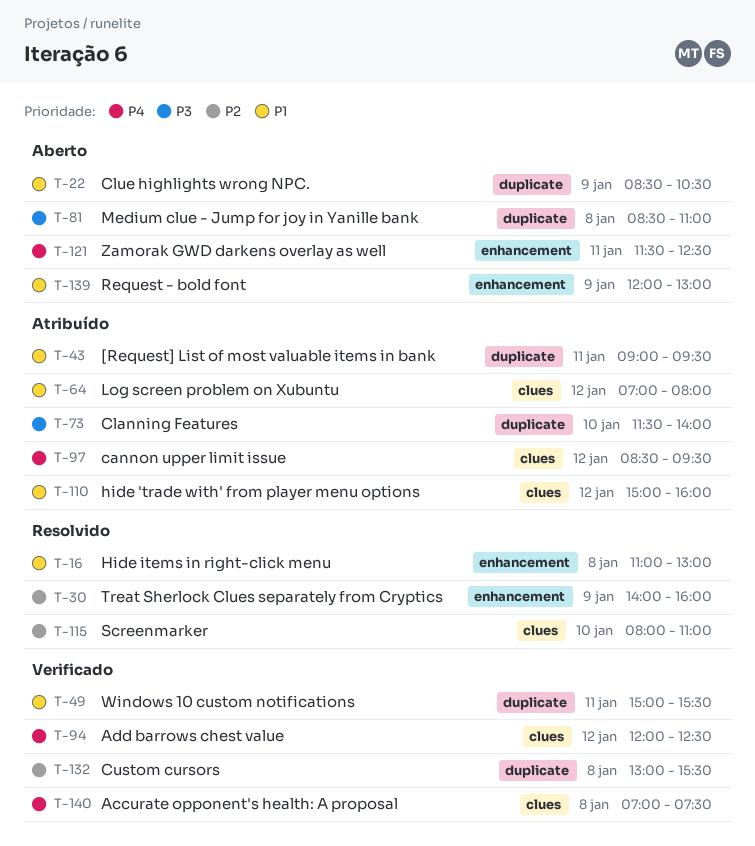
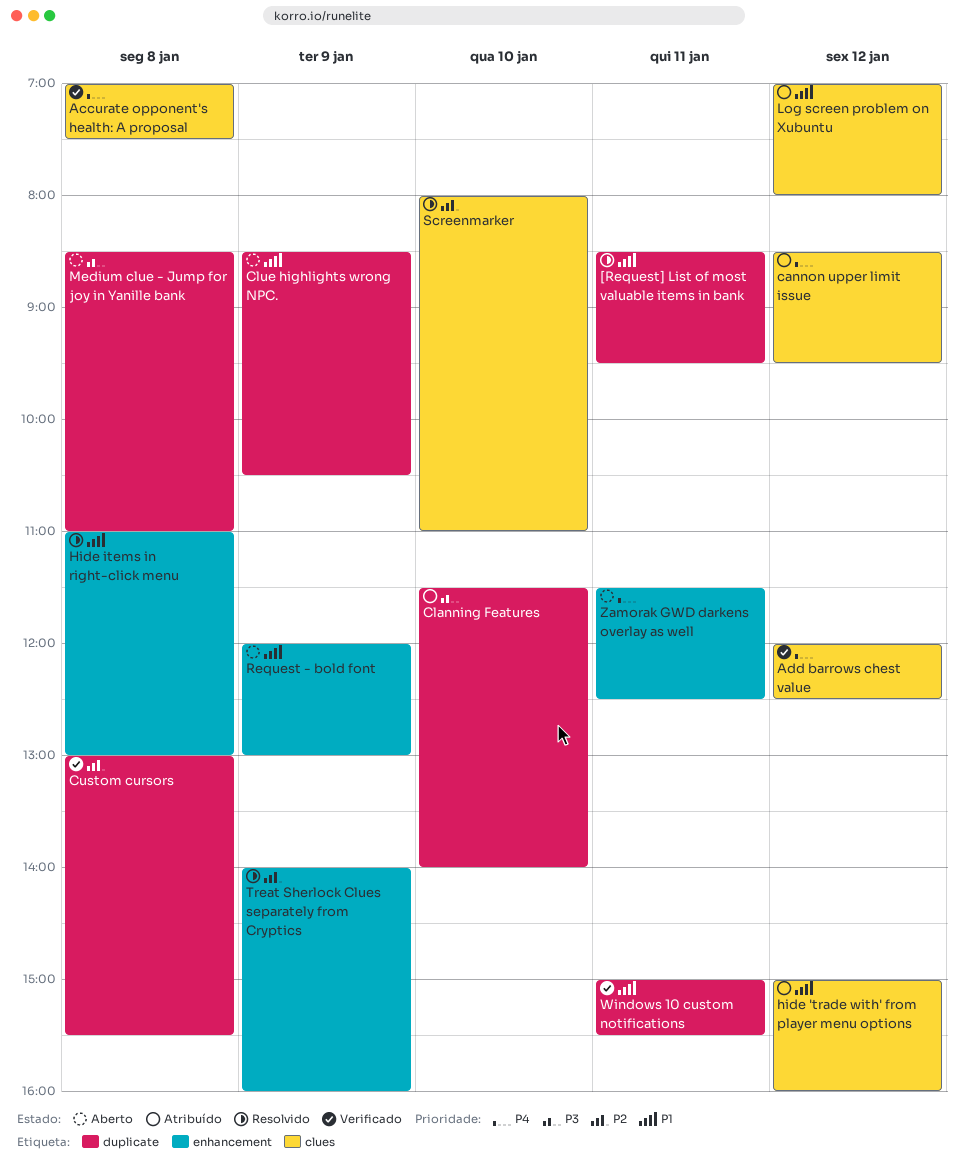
[Request] List of most valuable items in bank, status: Atribuído -> Resolvido
[Request] List of most valuable items in bank, begins: 09:00 -> 08:30

